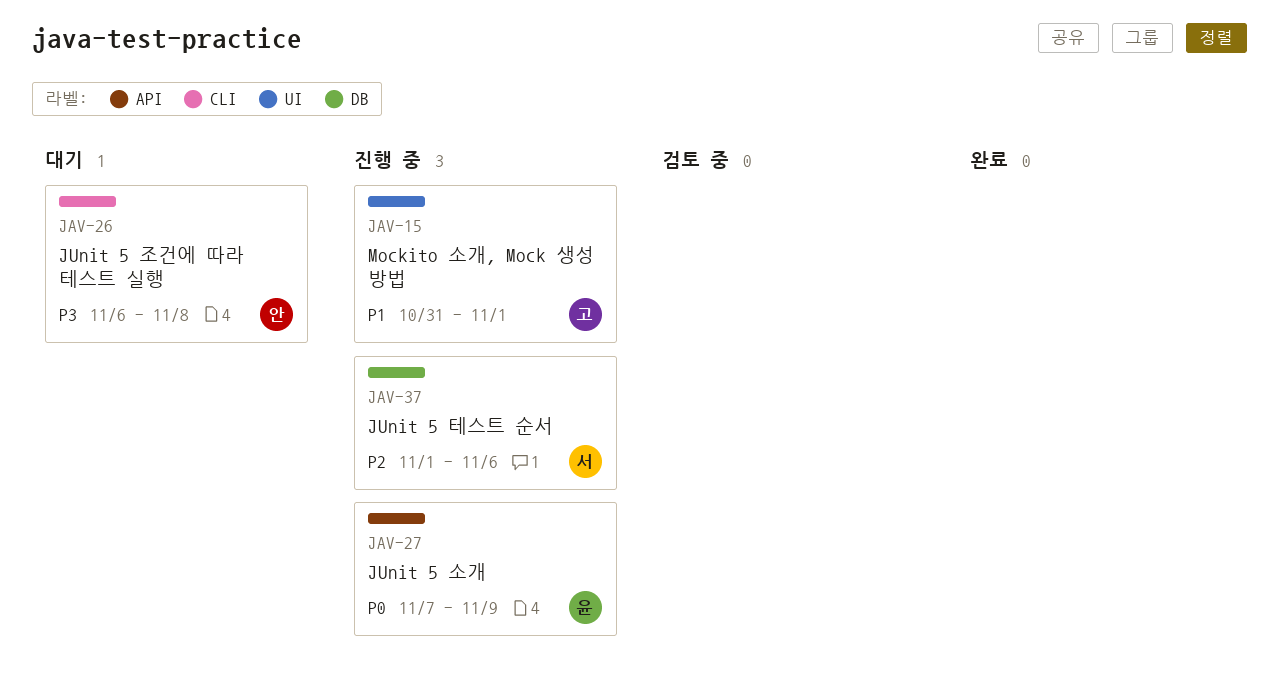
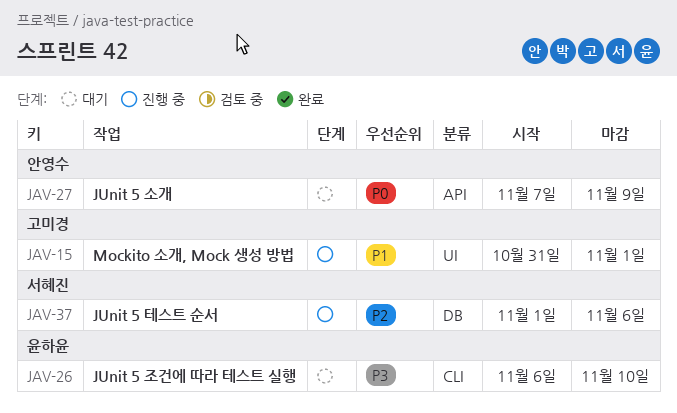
JAV-26, owner: 안영수 -> 윤하윤
JAV-26, due: Nov 8 -> Nov 10
JAV-27, status: 진행 중 -> 대기
JAV-27, owner: 윤하윤 -> 안영수

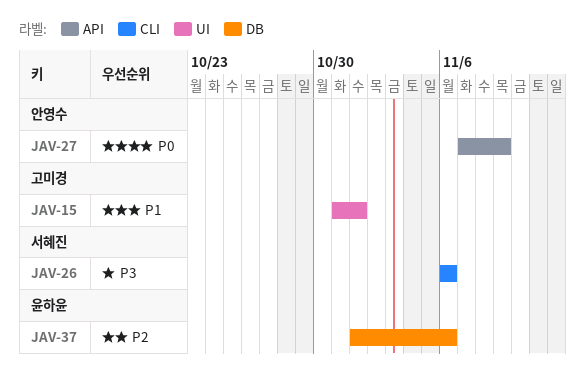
JAV-26, owner: 윤하윤 -> 서혜진
JAV-26, due: Nov 10 -> Nov 6
JAV-37, owner: 서혜진 -> 윤하윤

